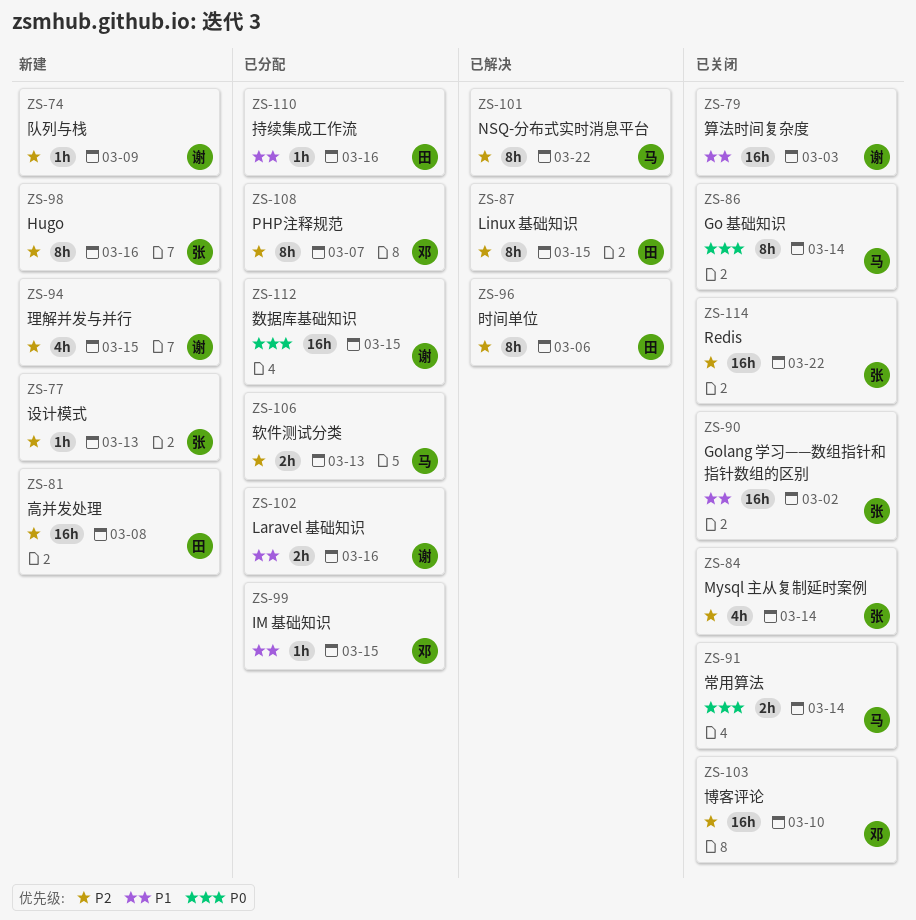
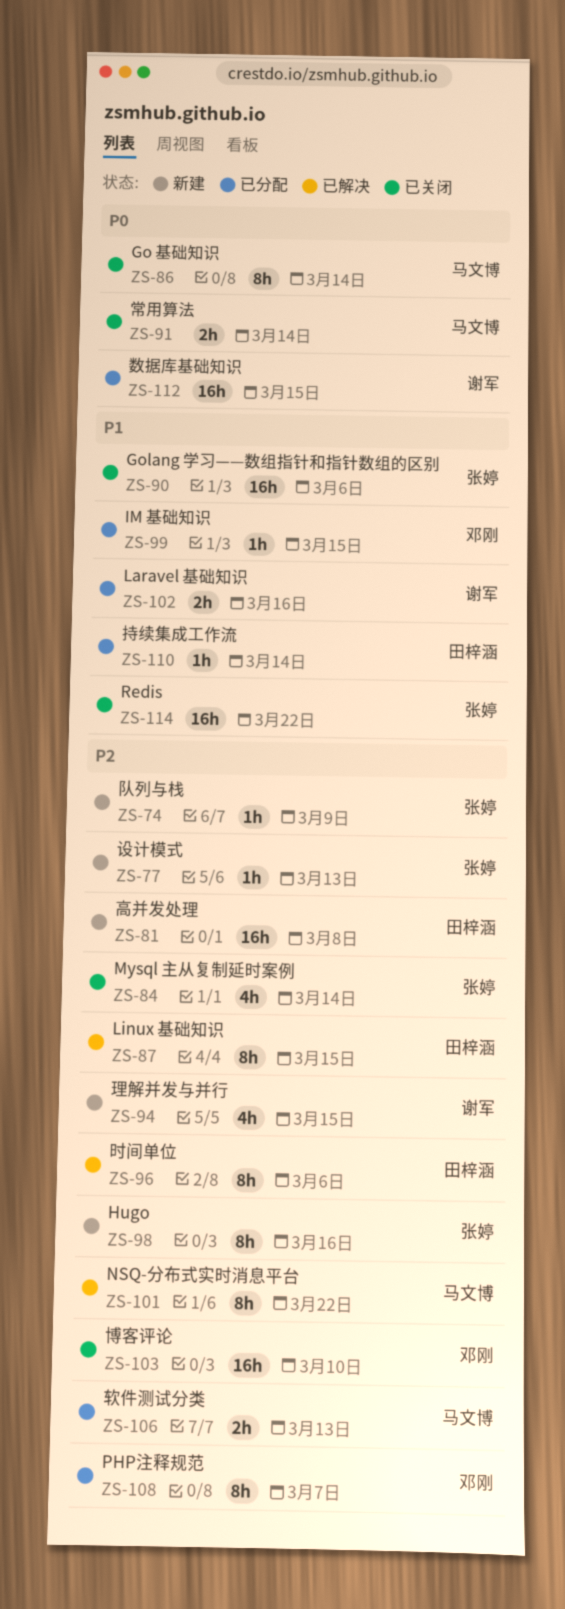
ZS-74, owner: 谢军 -> 张婷
ZS-79: present -> none
ZS-90, due: Mar 2 -> Mar 6
ZS-110, due: Mar 16 -> Mar 14
ZS-114, priority: P2 -> P1

